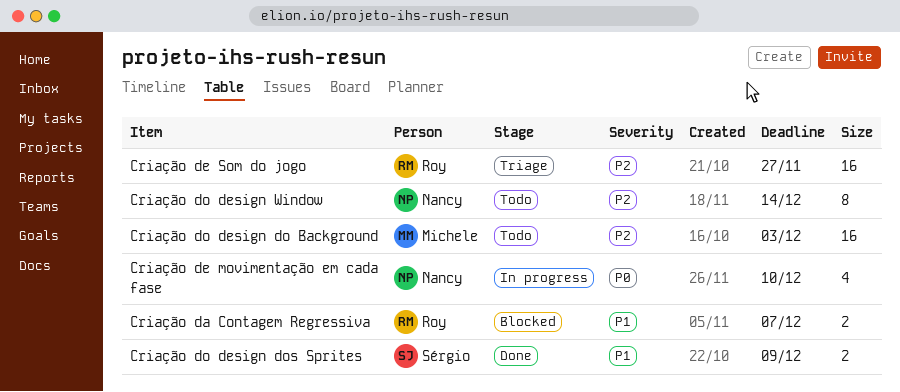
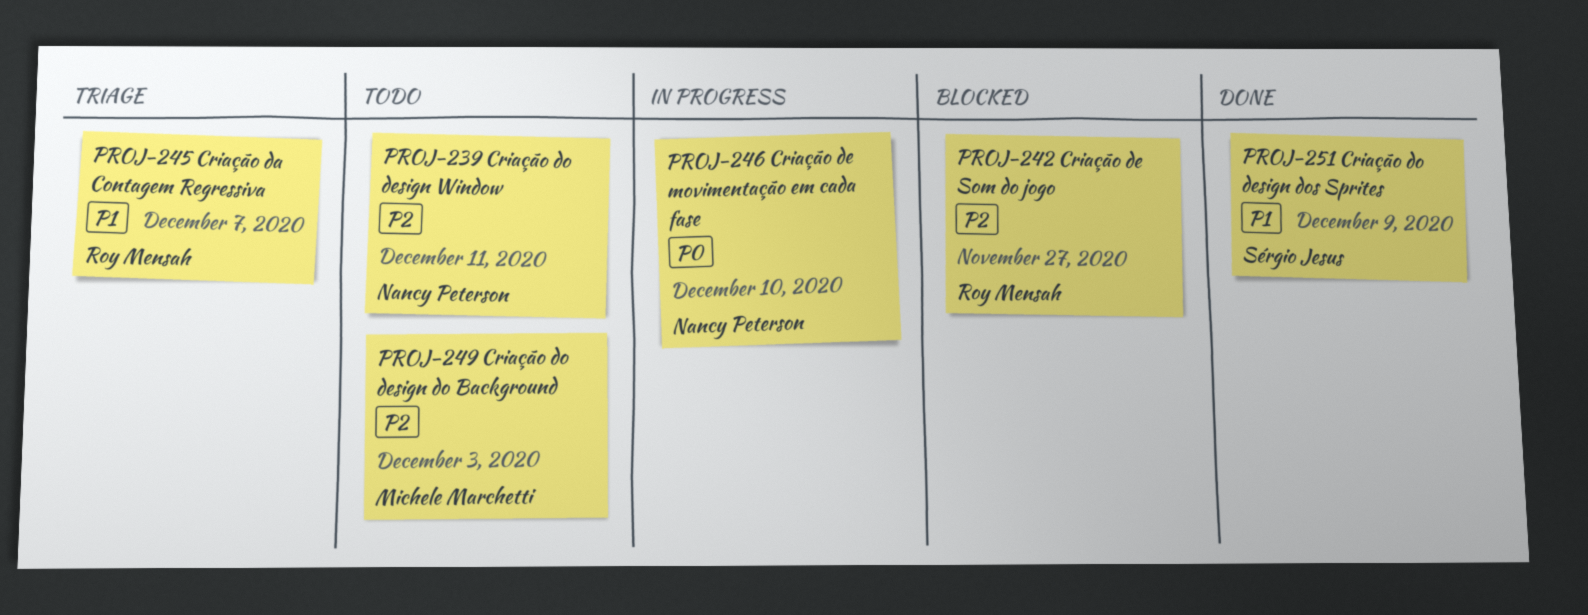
Criação da Contagem Regressiva, status: Blocked -> Triage
Criação de Som do jogo, status: Triage -> Blocked
Criação do design Window, due: Dec 14 -> Dec 11

